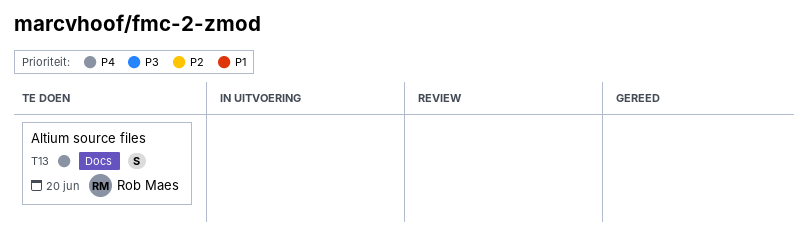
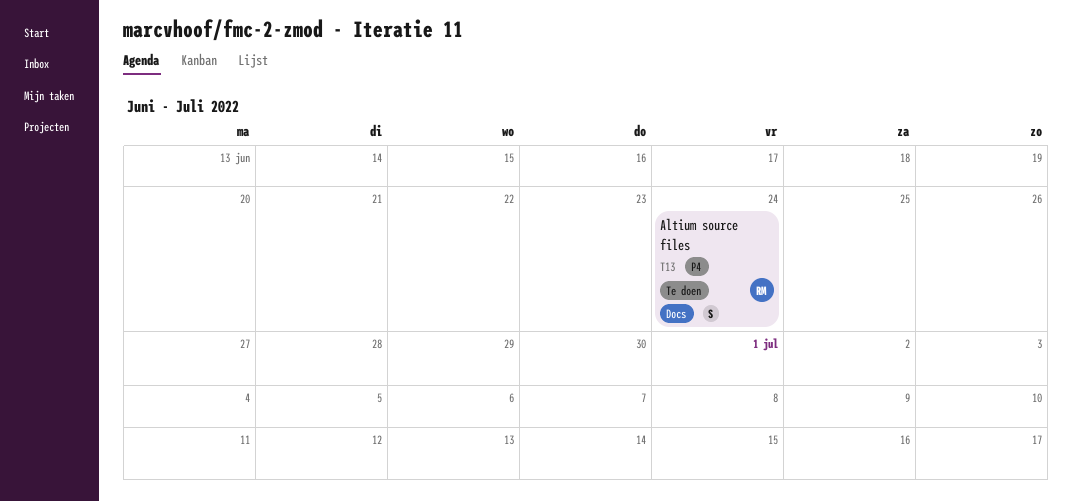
T13, due: Jun 20 -> Jun 24

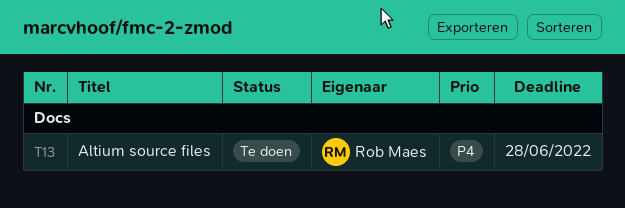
T13, due: Jun 24 -> Jun 28

